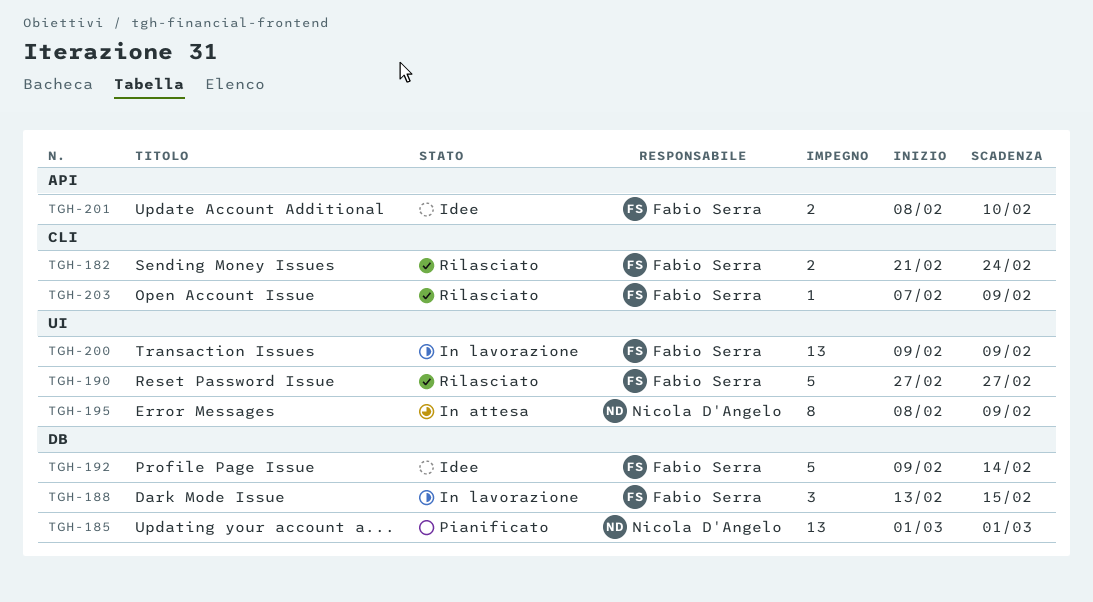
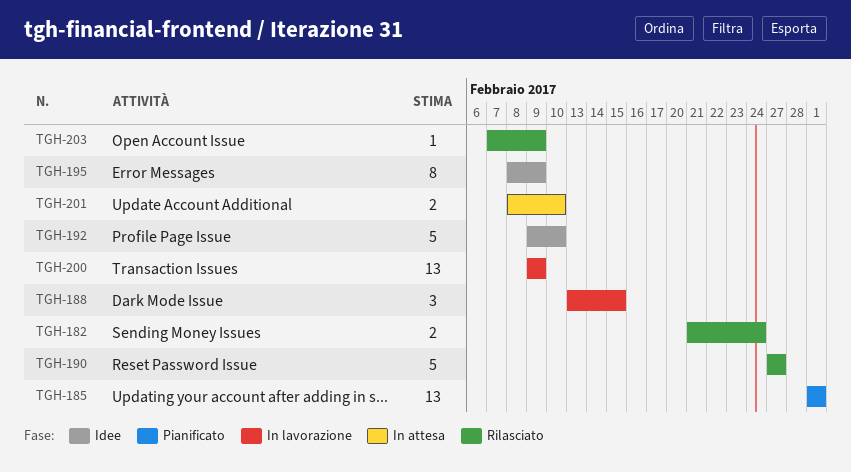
TGH-192, due: Feb 14 -> Feb 10
TGH-195, status: In attesa -> Idee
TGH-201, status: Idee -> In attesa

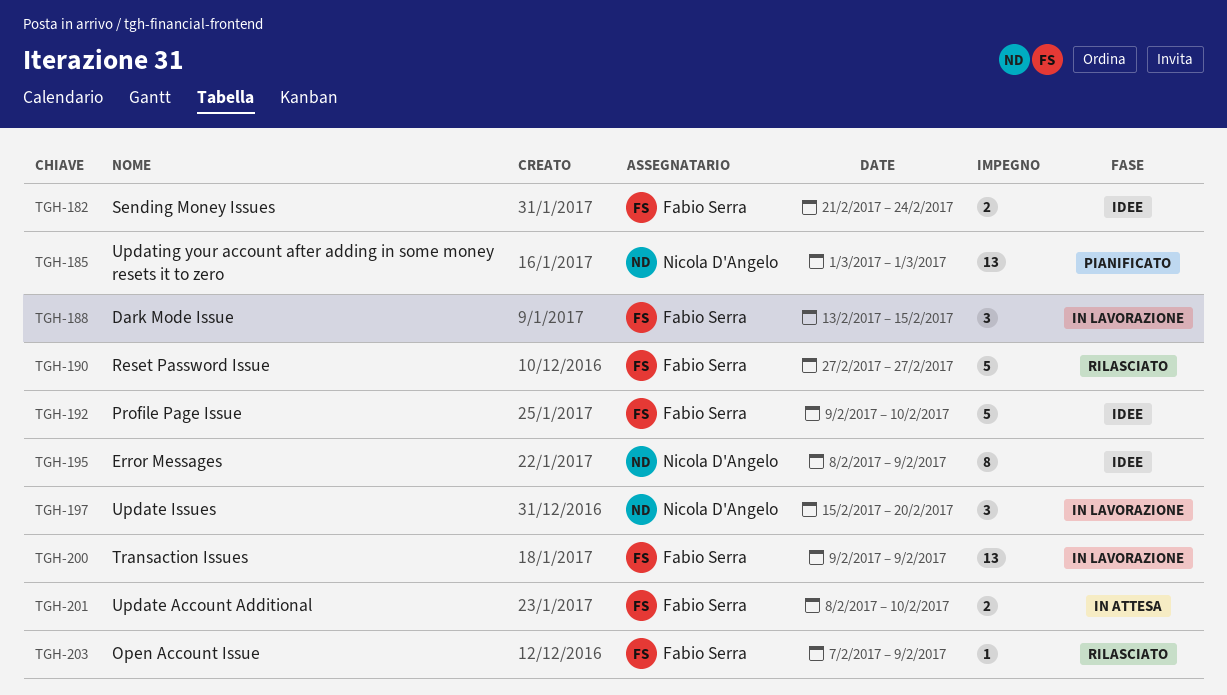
TGH-182, status: Rilasciato -> Idee
TGH-197: none -> present

